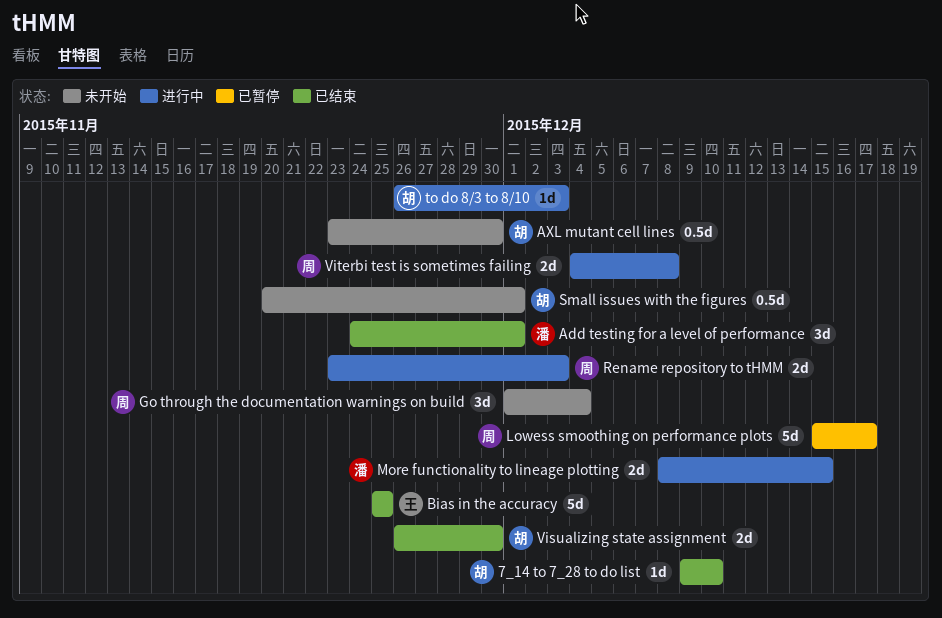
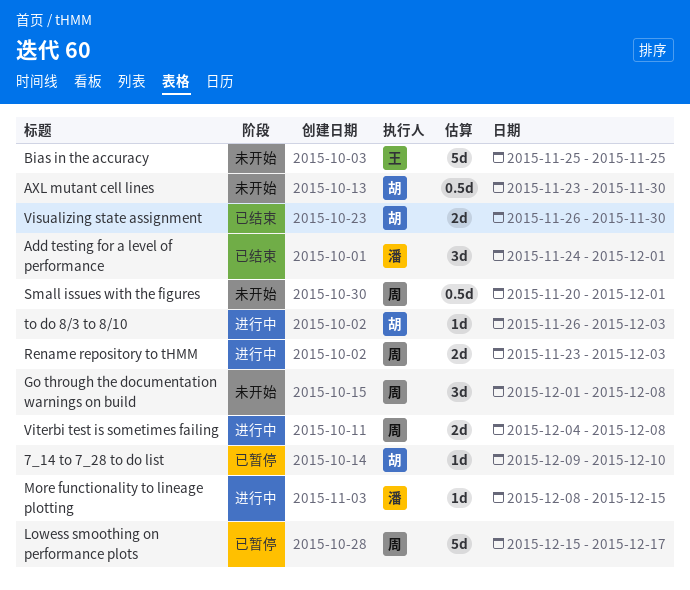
7_14 to 7_28 to do list, status: 已结束 -> 已暂停
Bias in the accuracy, status: 已结束 -> 未开始
Go through the documentation warnings on build, due: Dec 4 -> Dec 8
More functionality to lineage plotting, estimate: 2d -> 1d
Small issues with the figures, owner: 胡 -> 周

